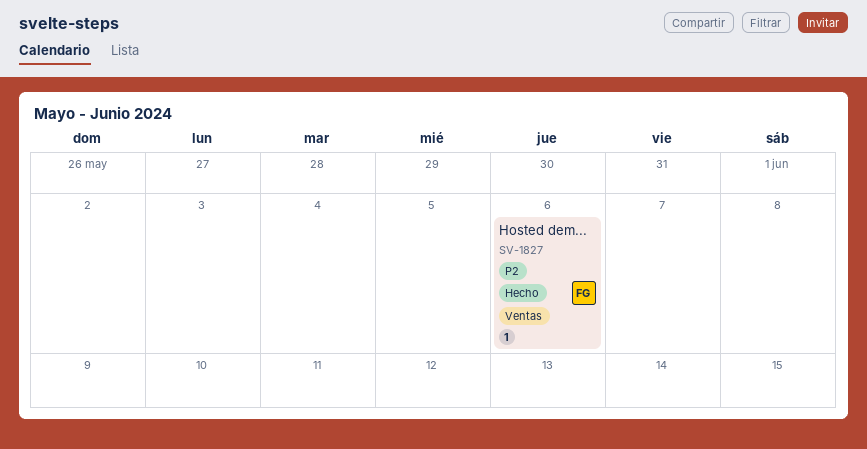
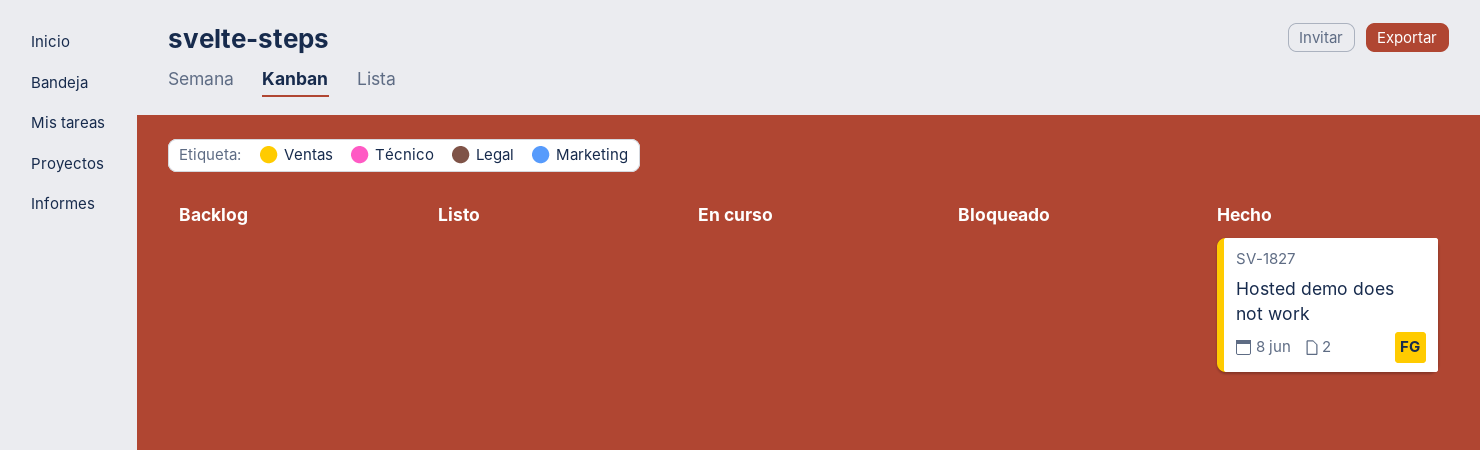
SV-1827, due: Jun 6 -> Jun 8

